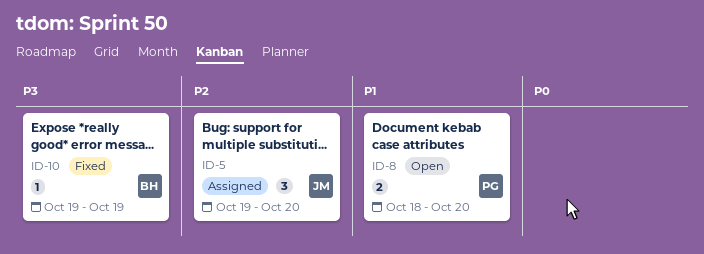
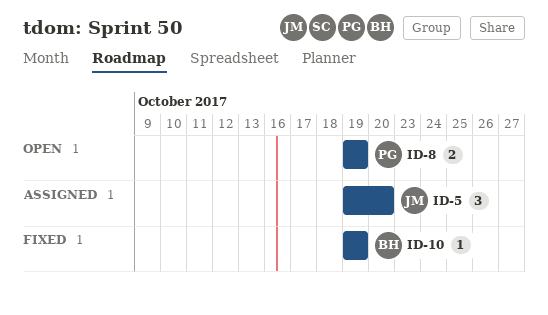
ID-8, start: Oct 18 -> Oct 19
ID-8, due: Oct 20 -> Oct 19

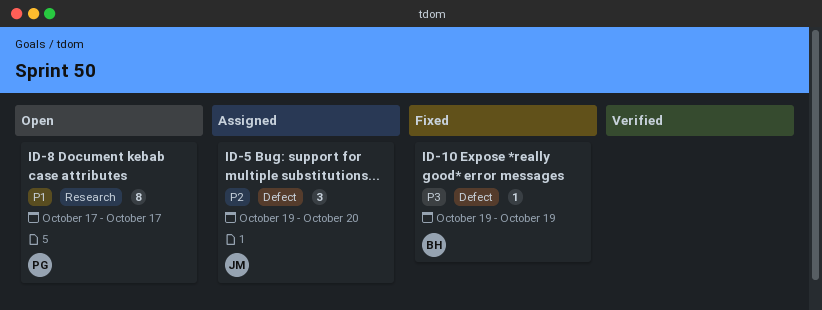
ID-8, estimate: 2 -> 8
ID-8, start: Oct 19 -> Oct 17
ID-8, due: Oct 19 -> Oct 17

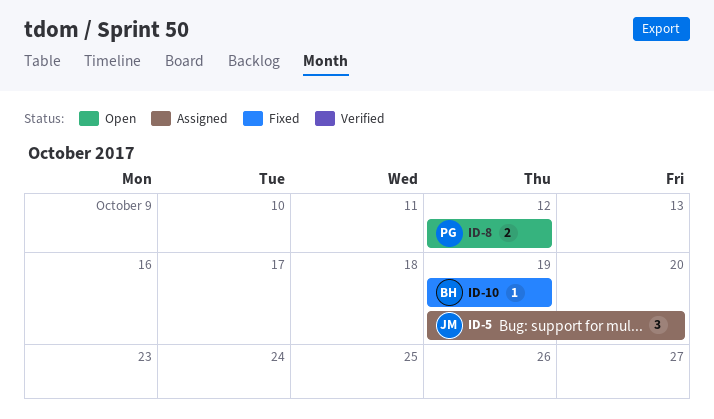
ID-8, estimate: 8 -> 2
ID-8, start: Oct 17 -> Oct 12
ID-8, due: Oct 17 -> Oct 12

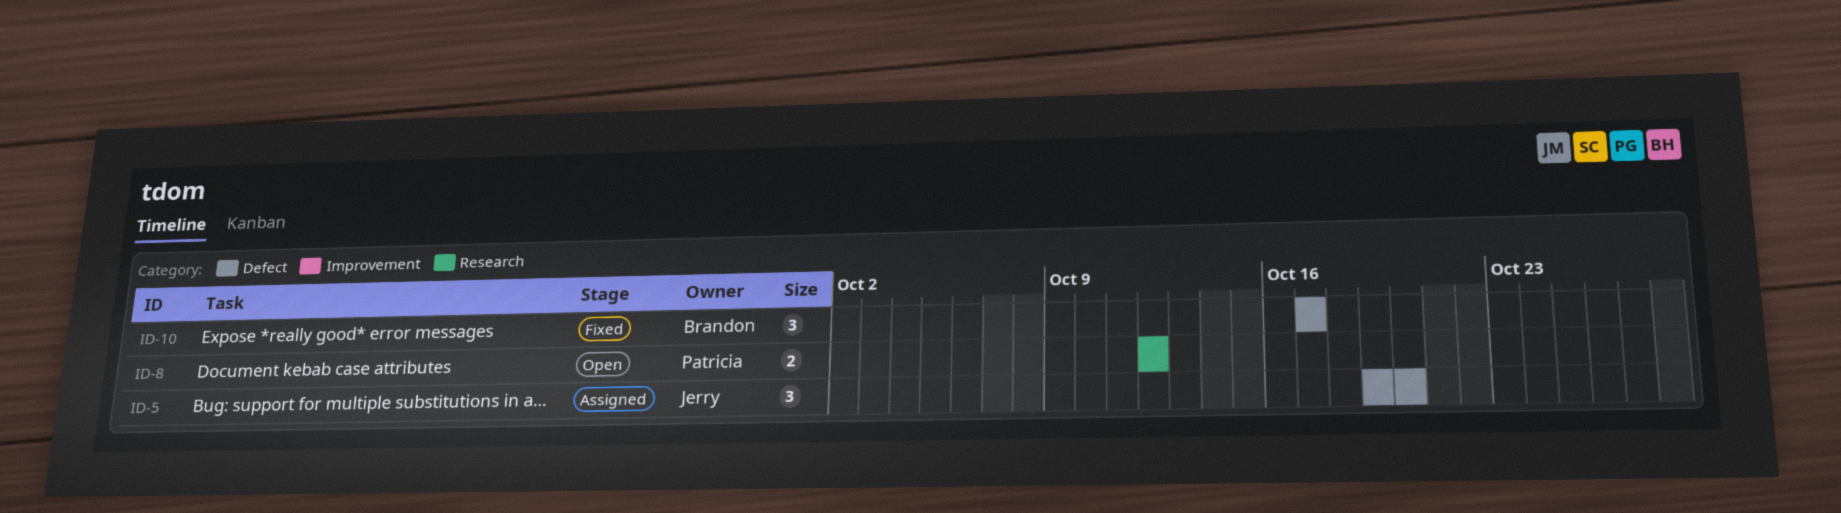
ID-10, estimate: 1 -> 3
ID-10, start: Oct 19 -> Oct 17
ID-10, due: Oct 19 -> Oct 17

